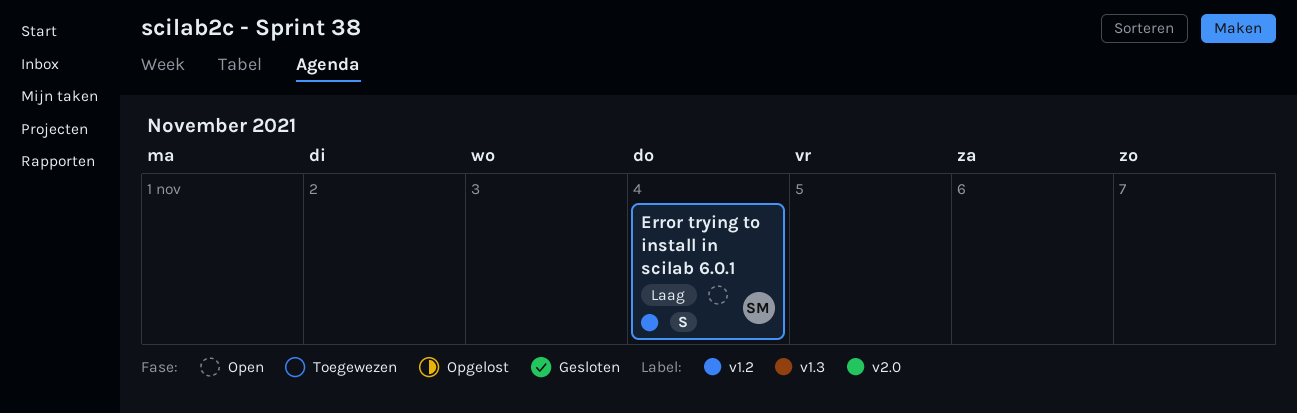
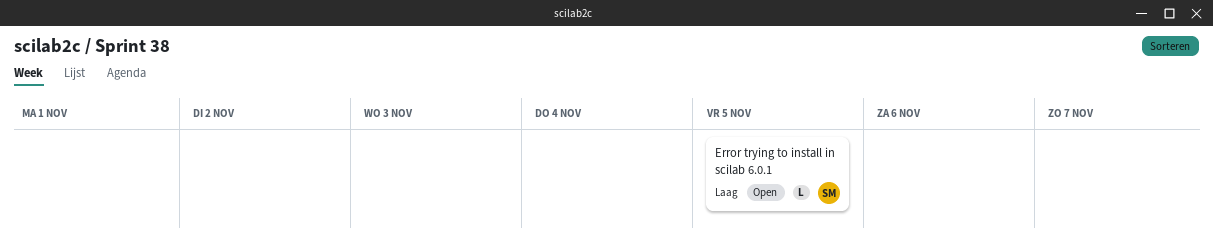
Error trying to install in scilab 6.0.1, estimate: S -> L
Error trying to install in scilab 6.0.1, due: Nov 4 -> Nov 5

